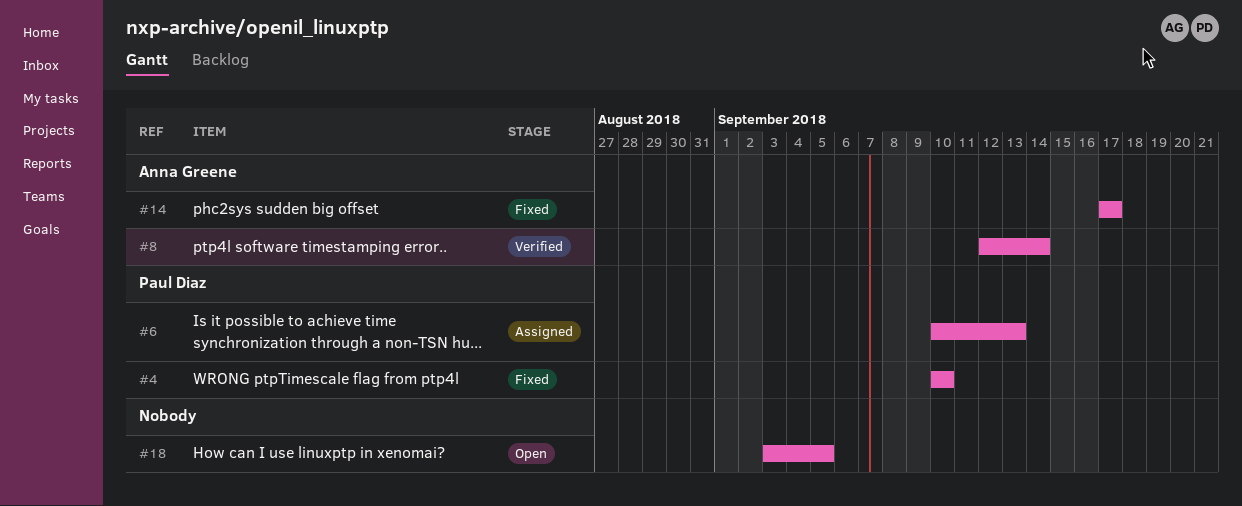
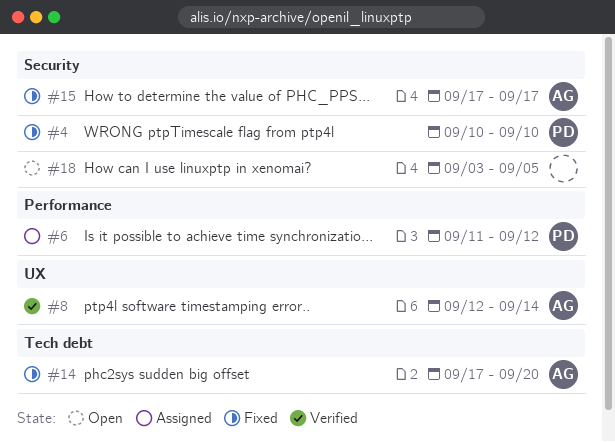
#6, start: Sep 10 -> Sep 11
#6, due: Sep 13 -> Sep 12
#14, due: Sep 17 -> Sep 20
#15: none -> present

